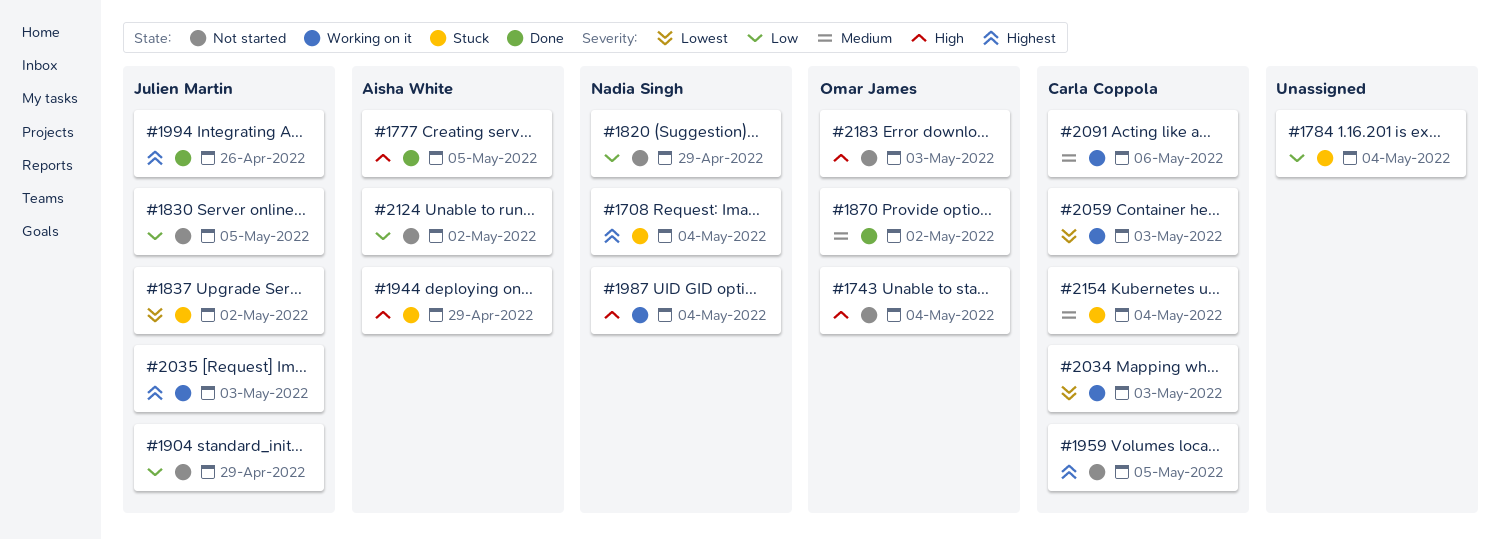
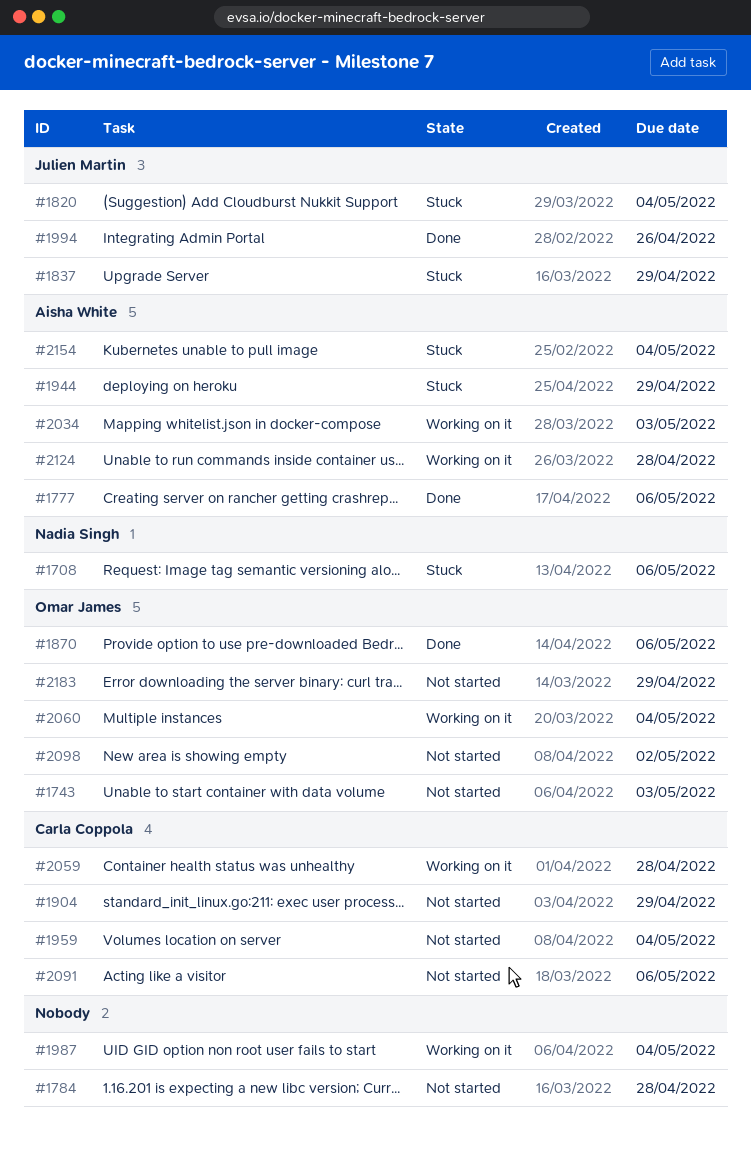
#1708, due: May 4 -> May 6
#1743, due: May 4 -> May 3
#1777, due: May 5 -> May 6
#1784, status: Stuck -> Not started
#1784, due: May 4 -> Apr 28
#1820, status: Not started -> Stuck
#1820, owner: Nadia Singh -> Julien Martin
#1820, due: Apr 29 -> May 4
#1830: present -> none
#1837, due: May 2 -> Apr 29
#1870, due: May 2 -> May 6
#1904, owner: Julien Martin -> Carla Coppola
#1959, due: May 5 -> May 4
#1987, owner: Nadia Singh -> none
#2034, owner: Carla Coppola -> Aisha White
#2035: present -> none
#2059, due: May 3 -> Apr 28
#2060: none -> present
#2091, status: Working on it -> Not started
#2098: none -> present
#2124, status: Not started -> Working on it
#2124, due: May 2 -> Apr 28
#2154, owner: Carla Coppola -> Aisha White
#2183, due: May 3 -> Apr 29

